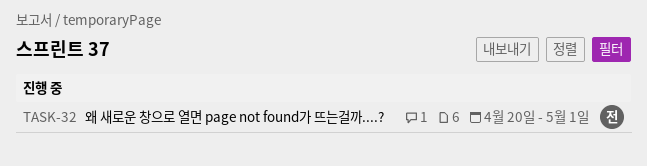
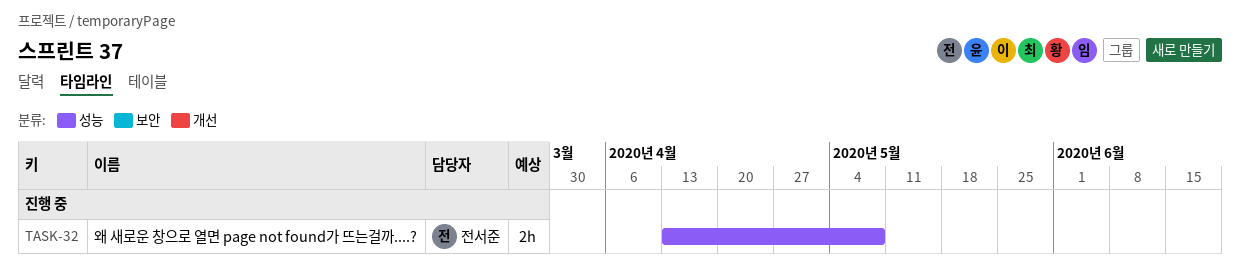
TASK-32, start: Apr 20 -> Apr 13
TASK-32, due: May 1 -> May 8

